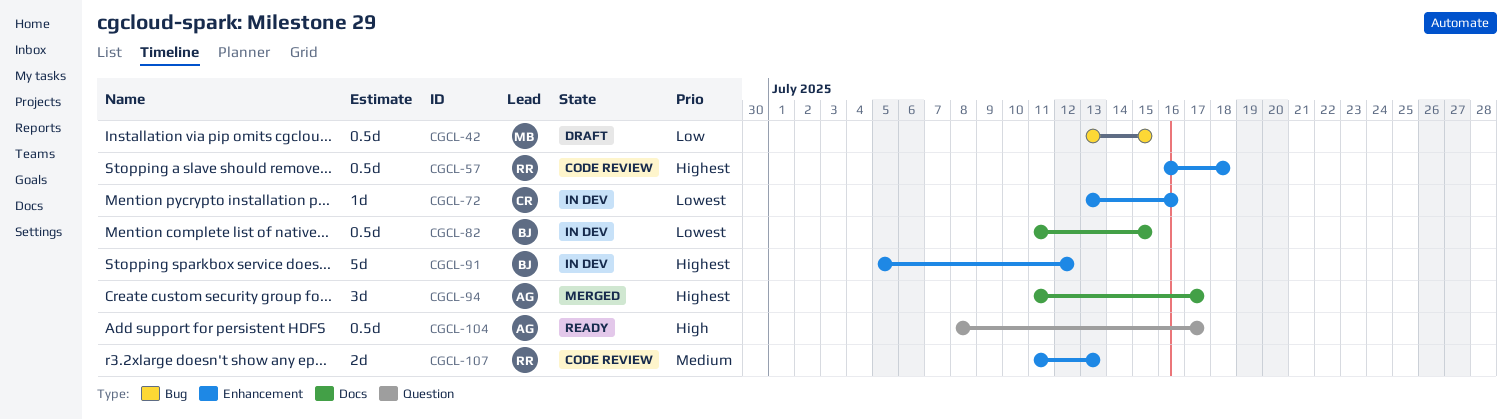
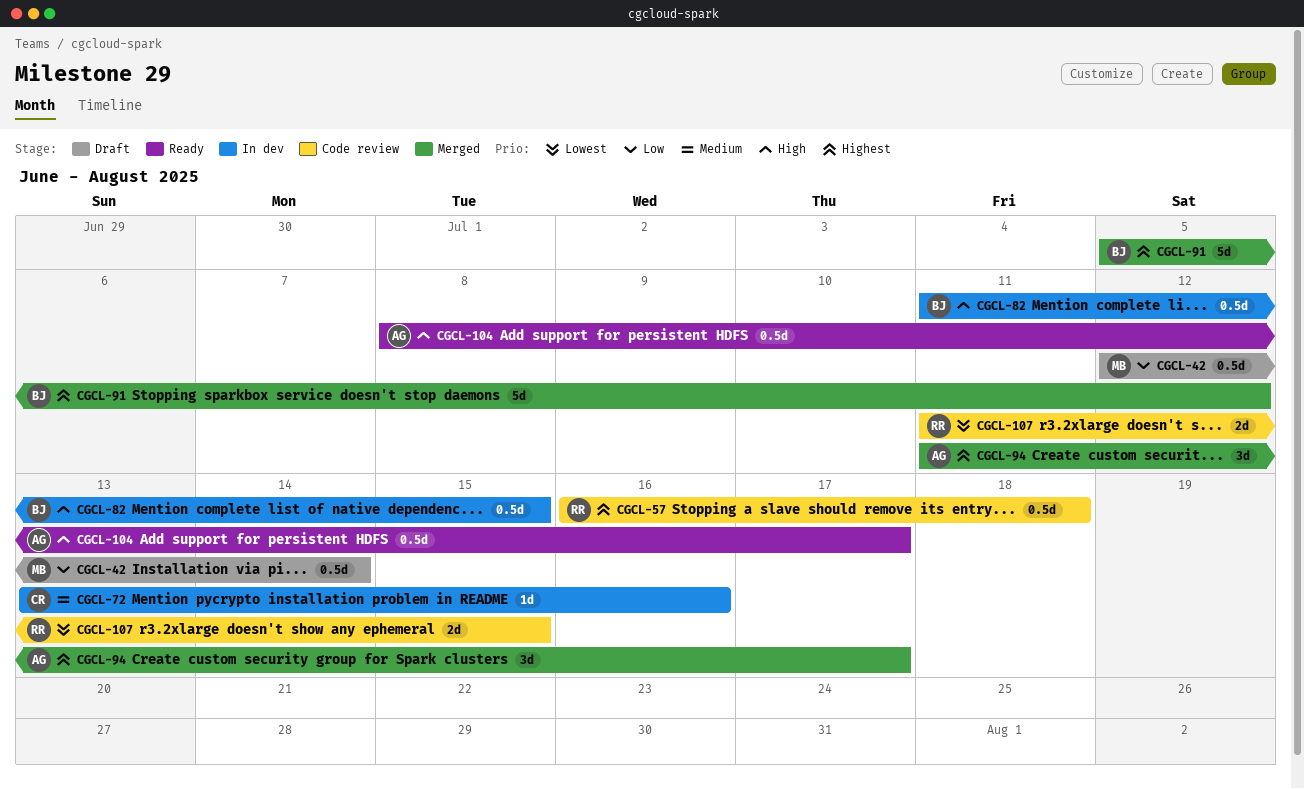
CGCL-42, start: Jul 13 -> Jul 12
CGCL-42, due: Jul 15 -> Jul 14
CGCL-72, priority: Lowest -> Medium
CGCL-82, priority: Lowest -> High
CGCL-91, status: In dev -> Merged
CGCL-107, priority: Medium -> Lowest
CGCL-107, due: Jul 13 -> Jul 15

